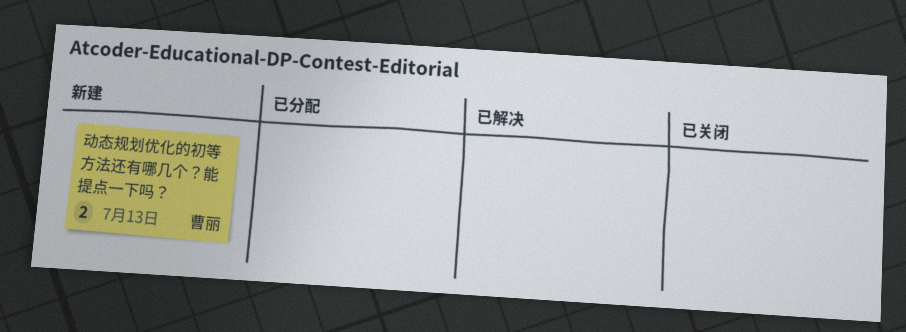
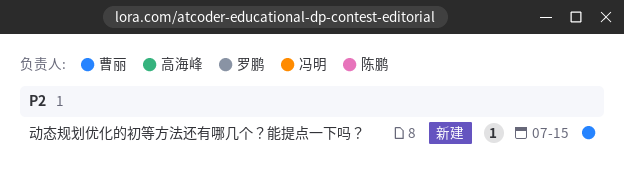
动态规划优化的初等方法还有哪几个？能提点一下吗？, estimate: 2 -> 1
动态规划优化的初等方法还有哪几个？能提点一下吗？, due: Jul 13 -> Jul 15

